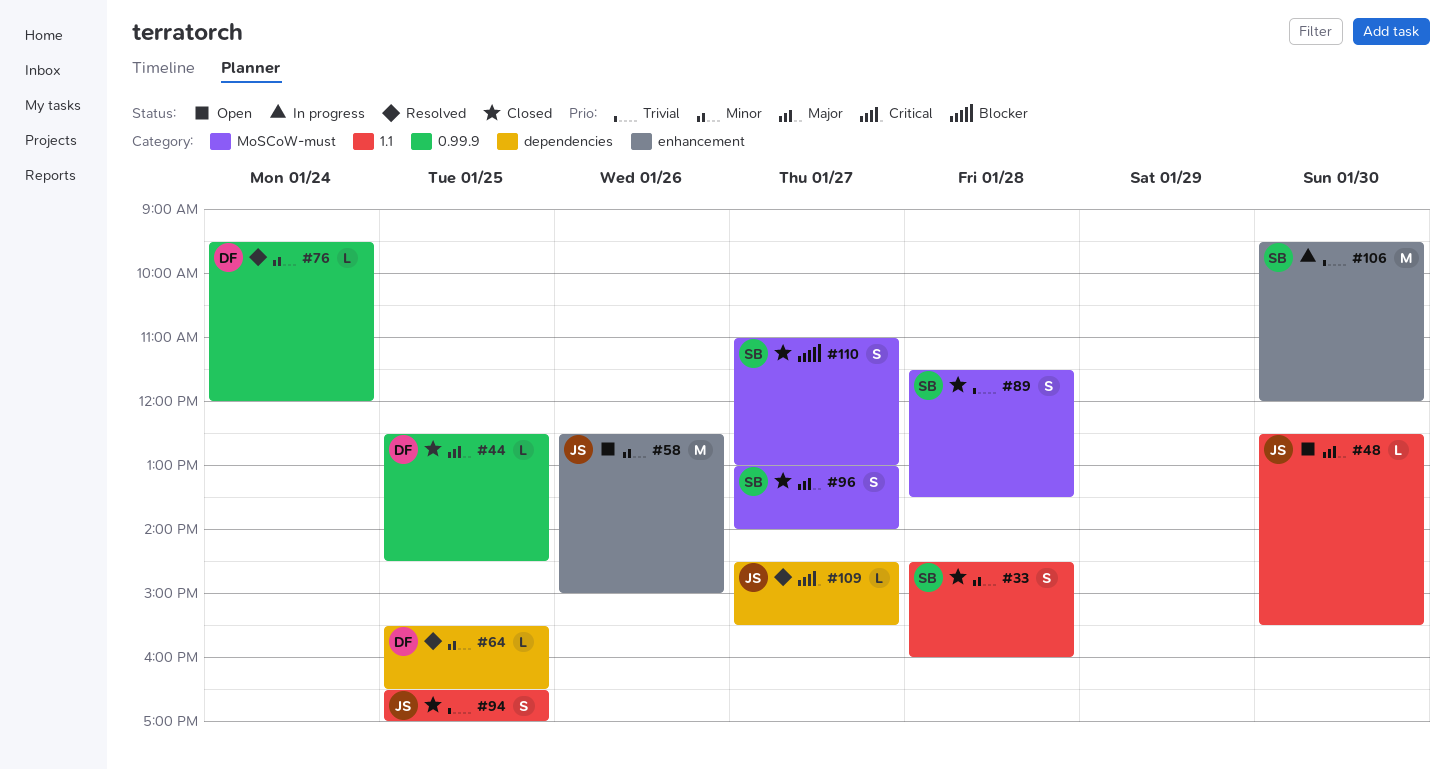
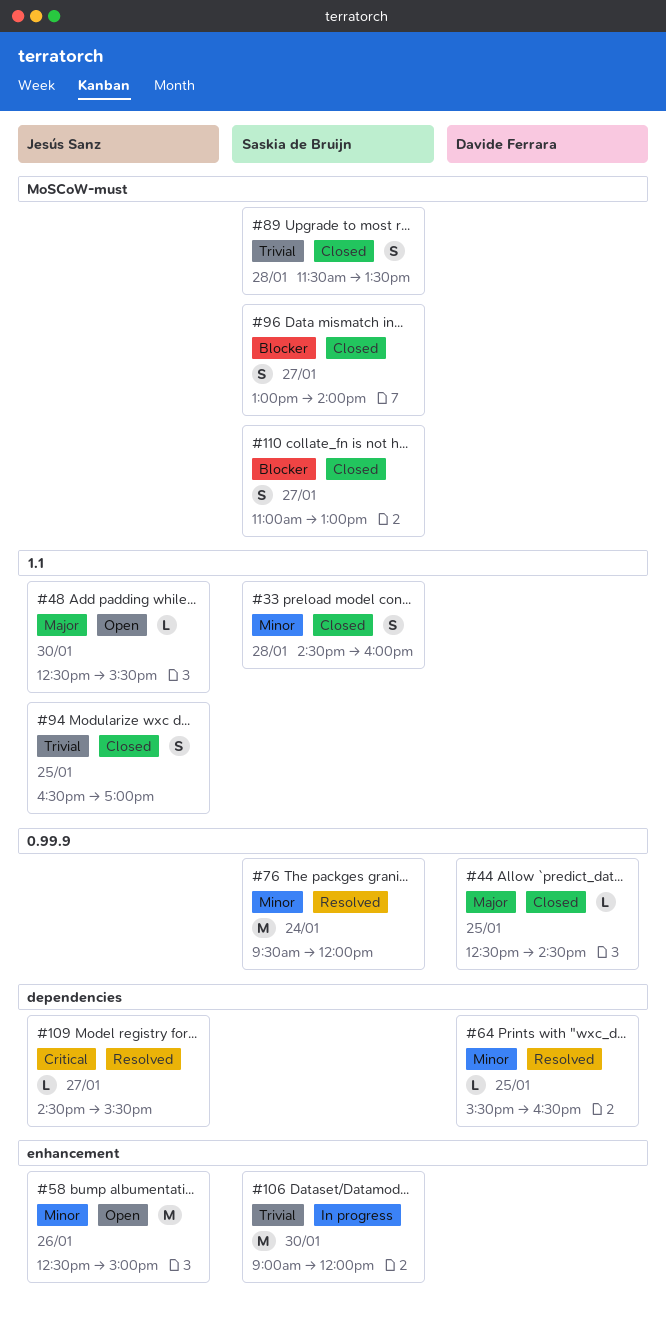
#76, owner: Davide Ferrara -> Saskia de Bruijn
#76, estimate: L -> M
#96, priority: Major -> Blocker
#106, begins: 09:30 -> 09:00

